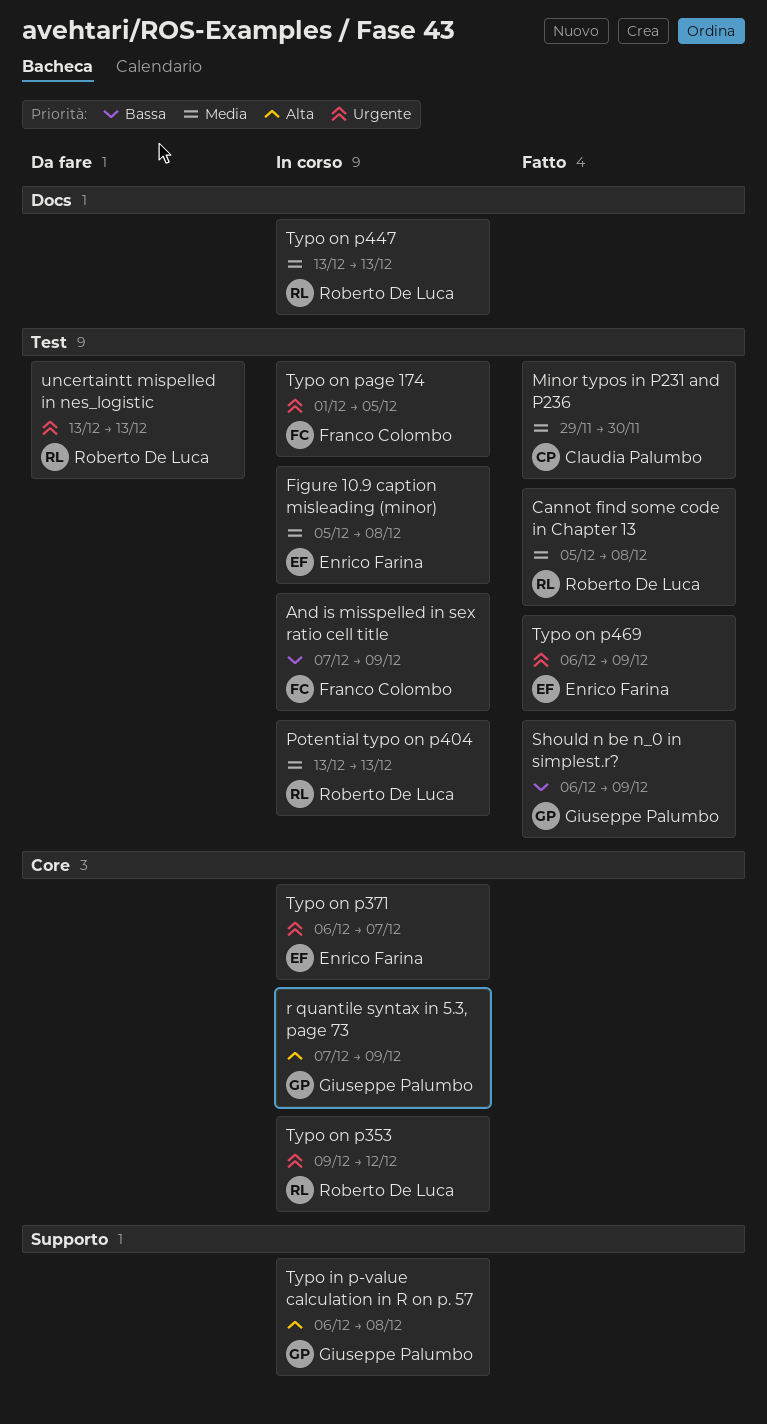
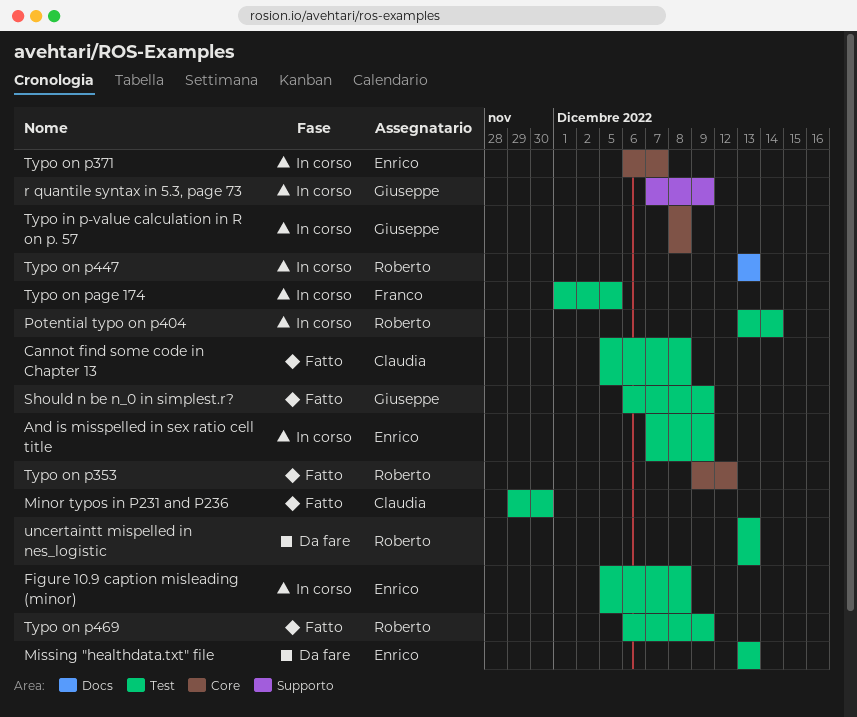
And is misspelled in sex ratio cell title, owner: Franco Colombo -> Enrico Farina
Cannot find some code in Chapter 13, owner: Roberto De Luca -> Claudia Palumbo
Missing "healthdata.txt" file: none -> present
Potential typo on p404, due: Dec 13 -> Dec 14
r quantile syntax in 5.3, page 73, label: Core -> Supporto
Typo in p-value calculation in R on p. 57, label: Supporto -> Core
Typo in p-value calculation in R on p. 57, start: Dec 6 -> Dec 8
Typo on p353, status: In corso -> Fatto
Typo on p469, owner: Enrico Farina -> Roberto De Luca

